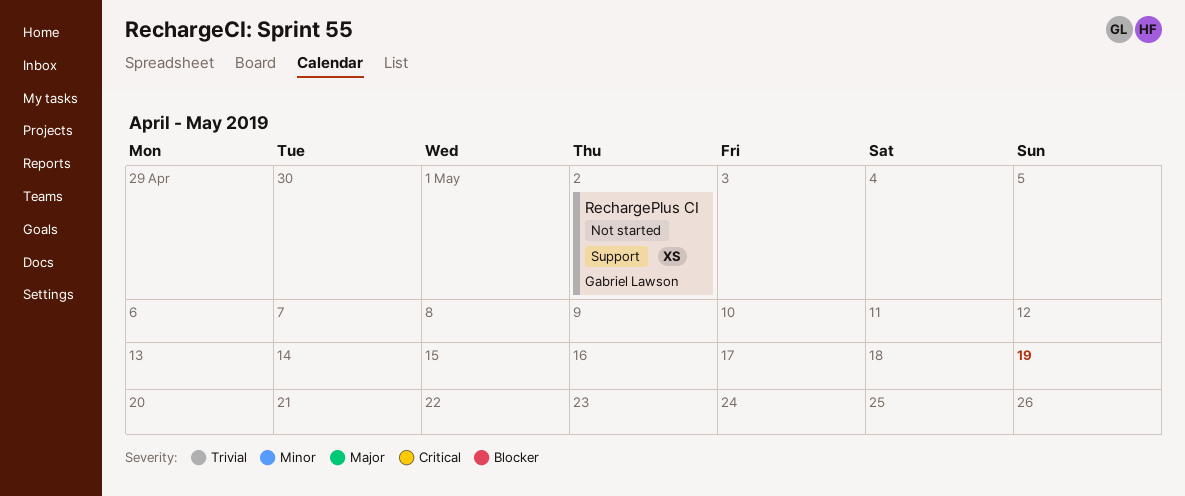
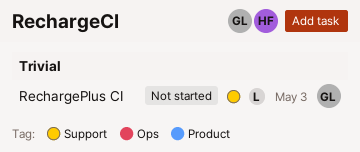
RechargePlus CI, estimate: XS -> L
RechargePlus CI, due: May 2 -> May 3

